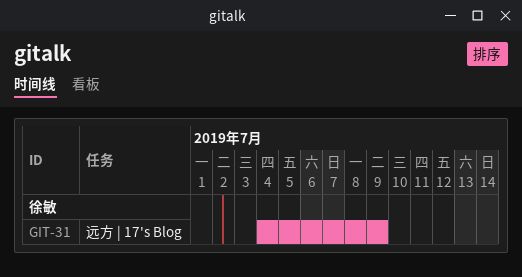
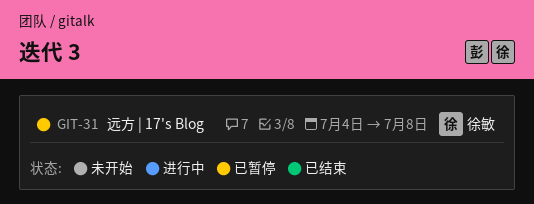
GIT-31, due: Jul 9 -> Jul 8

